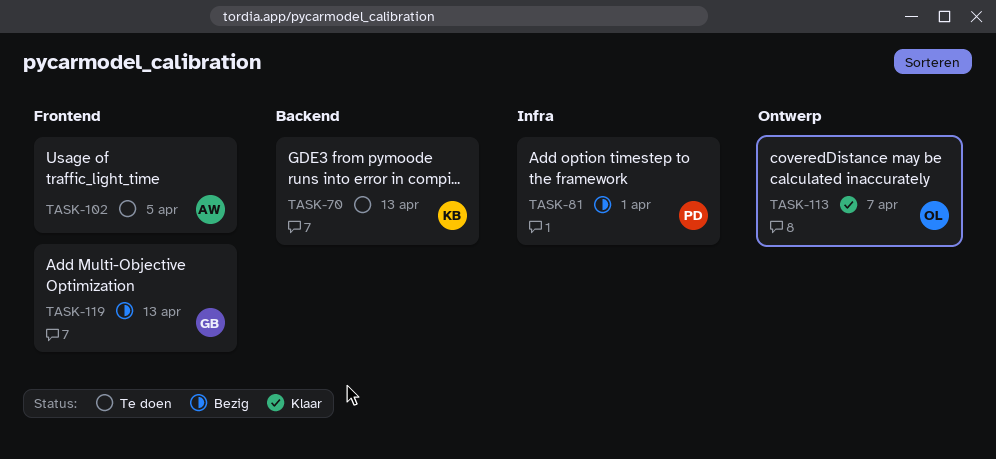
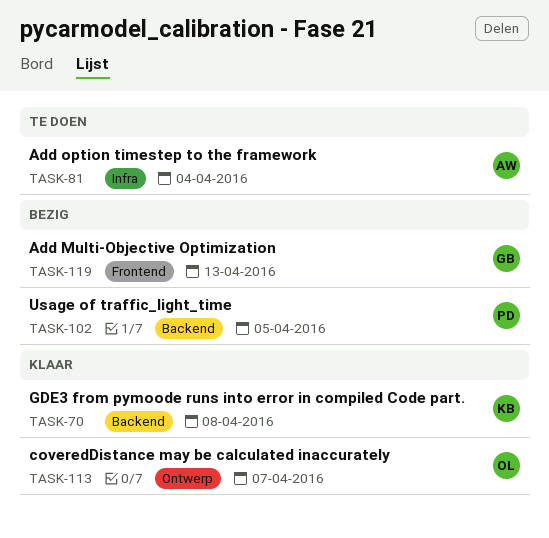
TASK-70, status: Te doen -> Klaar
TASK-70, due: Apr 13 -> Apr 8
TASK-81, status: Bezig -> Te doen
TASK-81, owner: PD -> AW
TASK-81, due: Apr 1 -> Apr 4
TASK-102, status: Te doen -> Bezig
TASK-102, owner: AW -> PD
TASK-102, label: Frontend -> Backend

